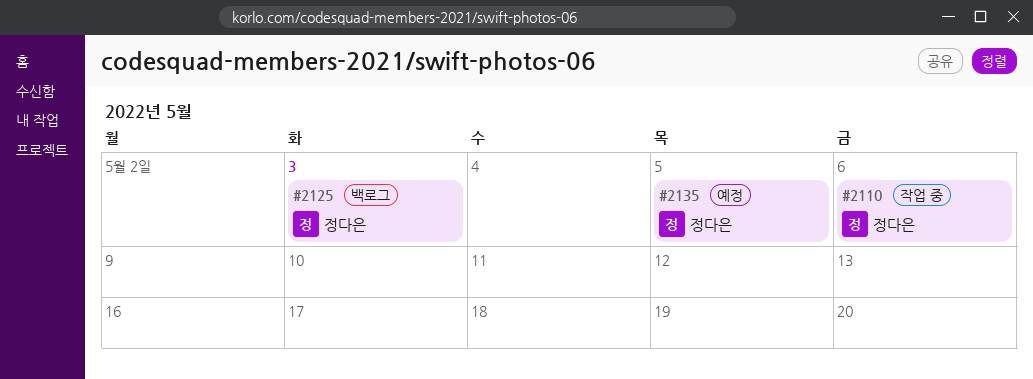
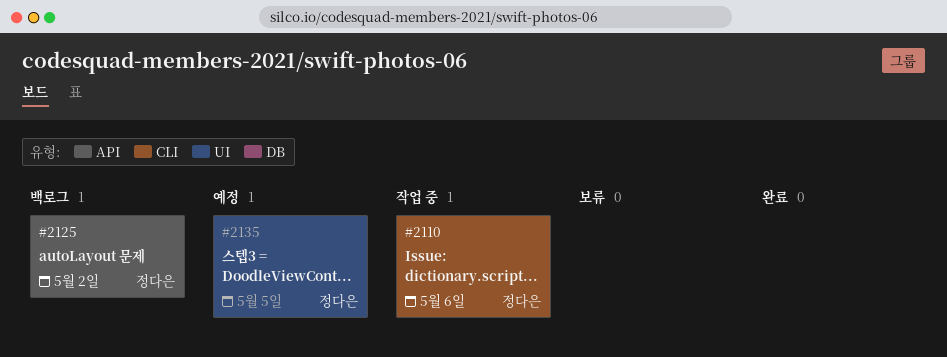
#2125, due: May 3 -> May 2

